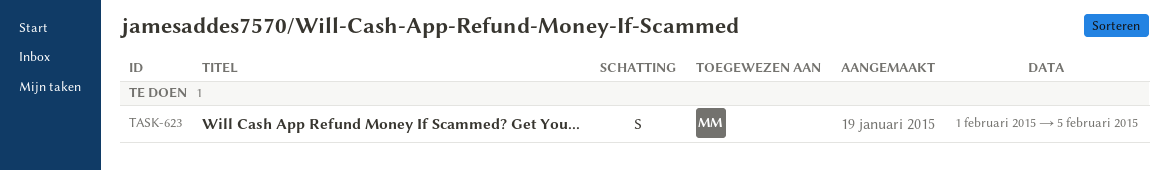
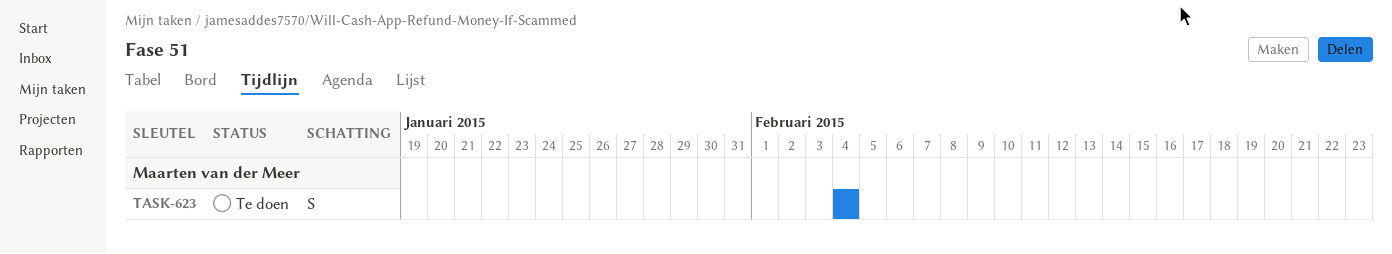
TASK-623, start: Feb 1 -> Feb 4
TASK-623, due: Feb 5 -> Feb 4

